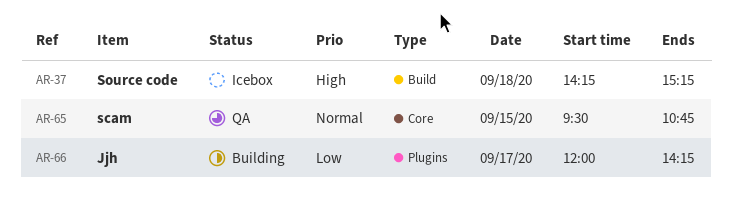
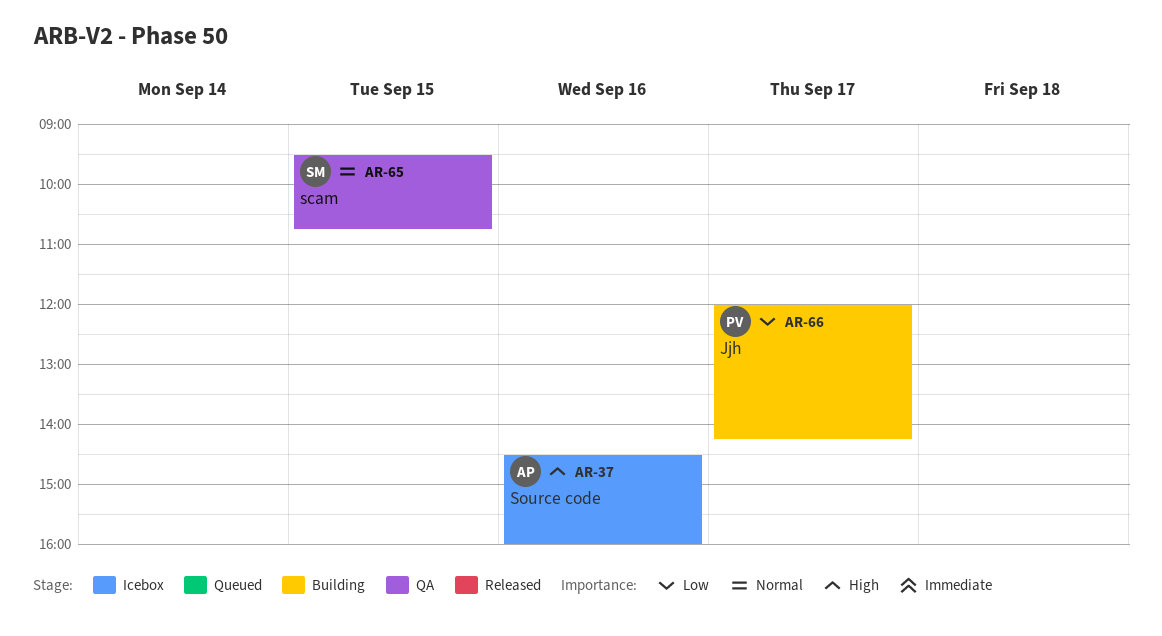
AR-37, day: Sep 18 -> Sep 16
AR-37, begins: 14:15 -> 14:30
AR-37, ends: 15:15 -> 16:00

